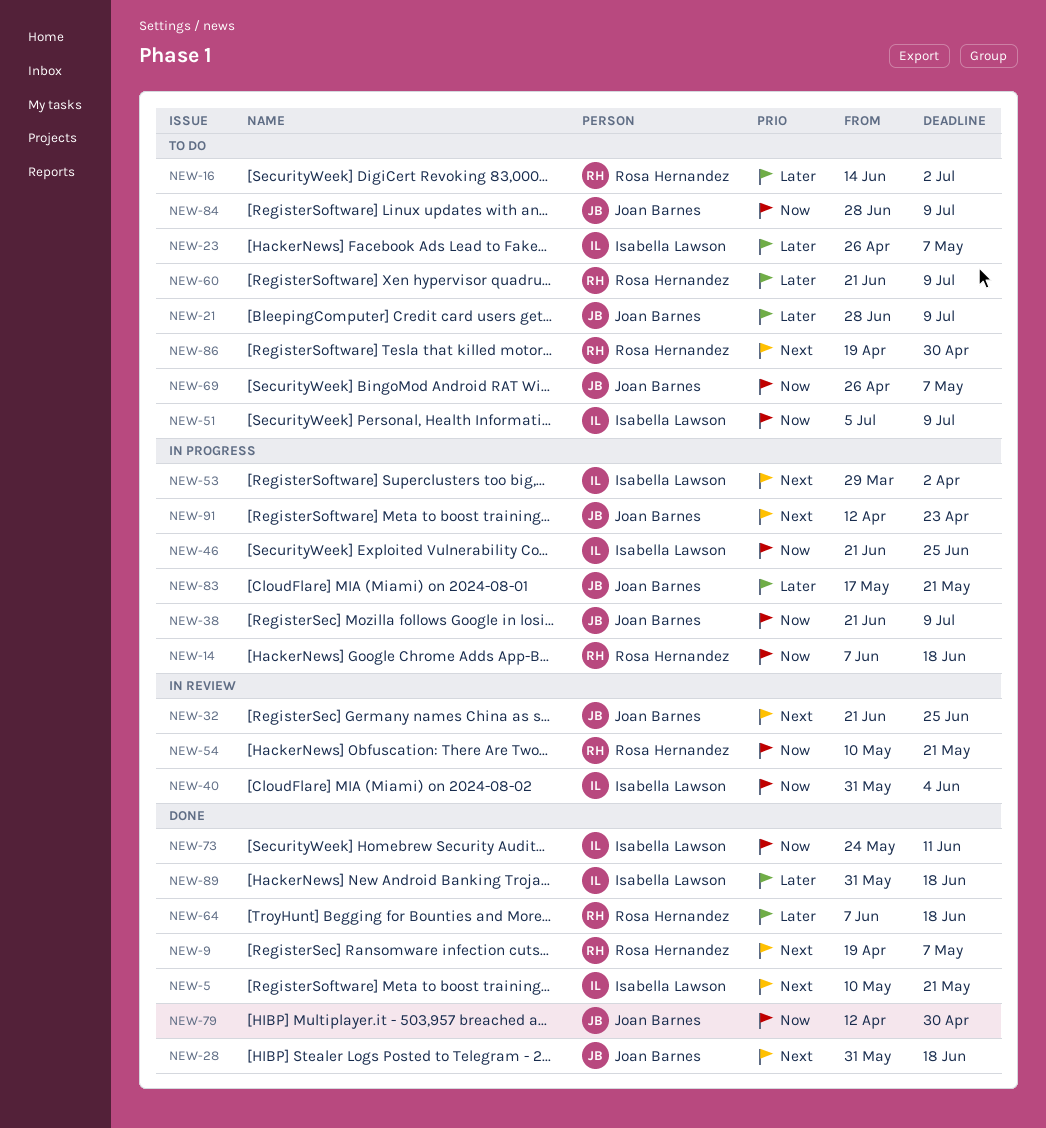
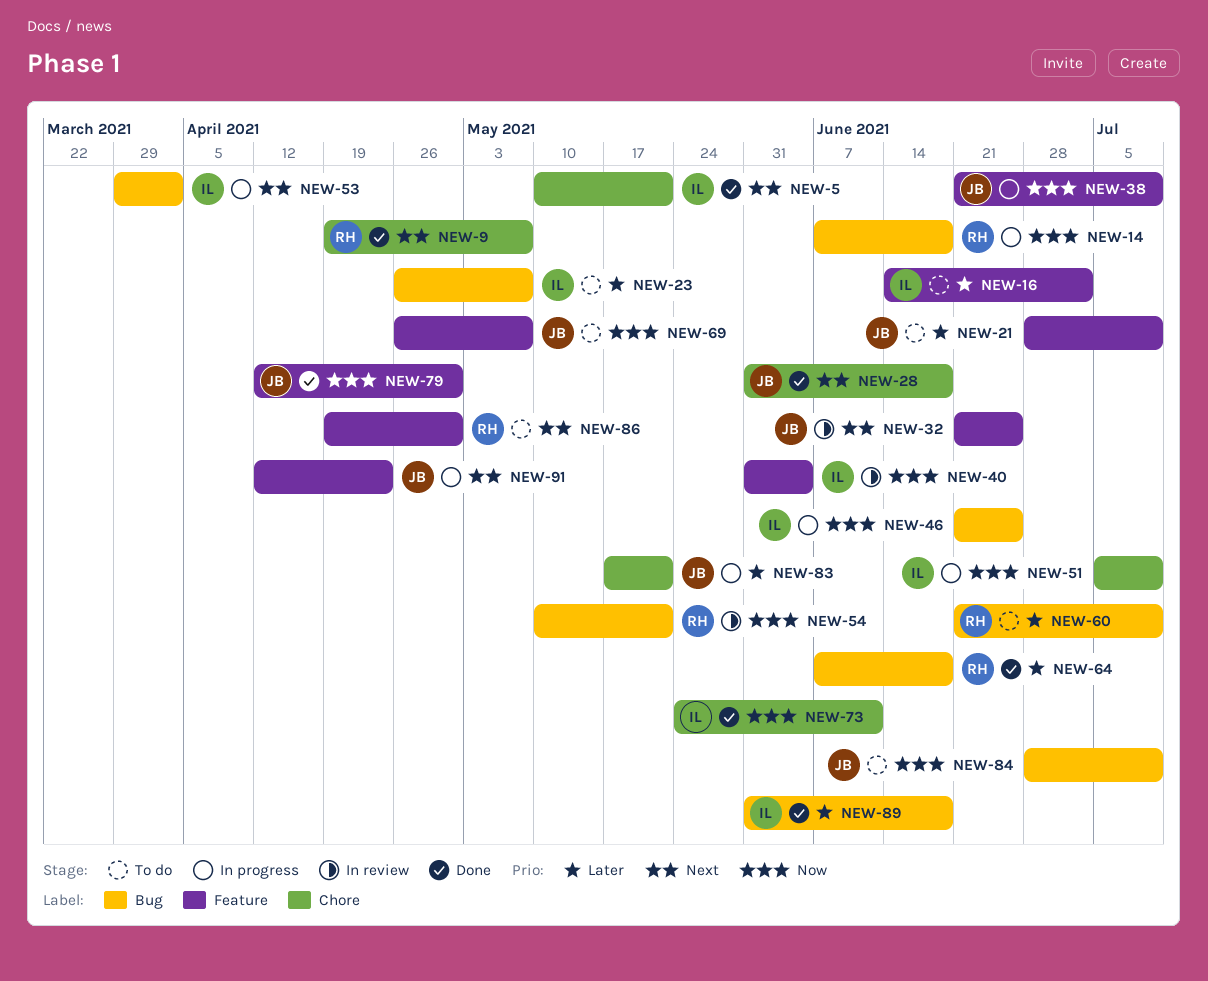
NEW-16, owner: Rosa Hernandez -> Isabella Lawson
NEW-51, status: To do -> In progress

